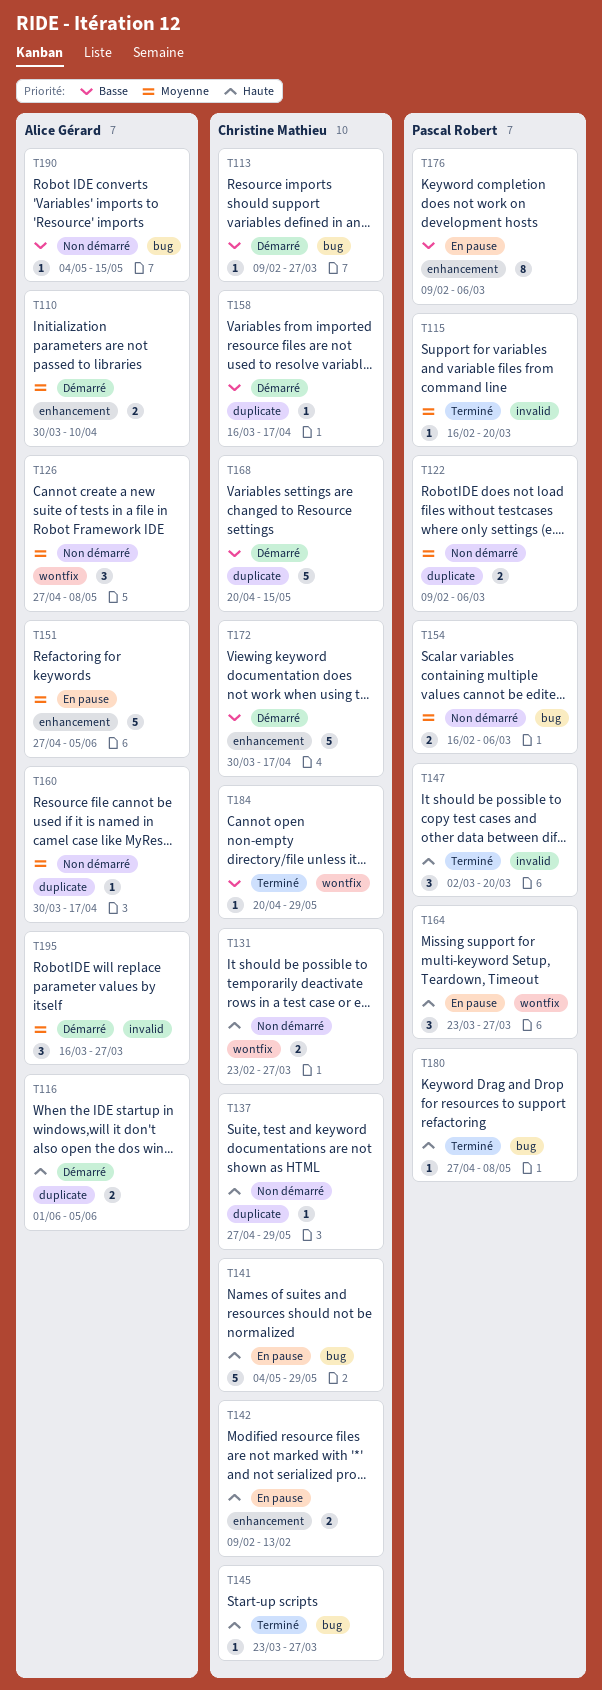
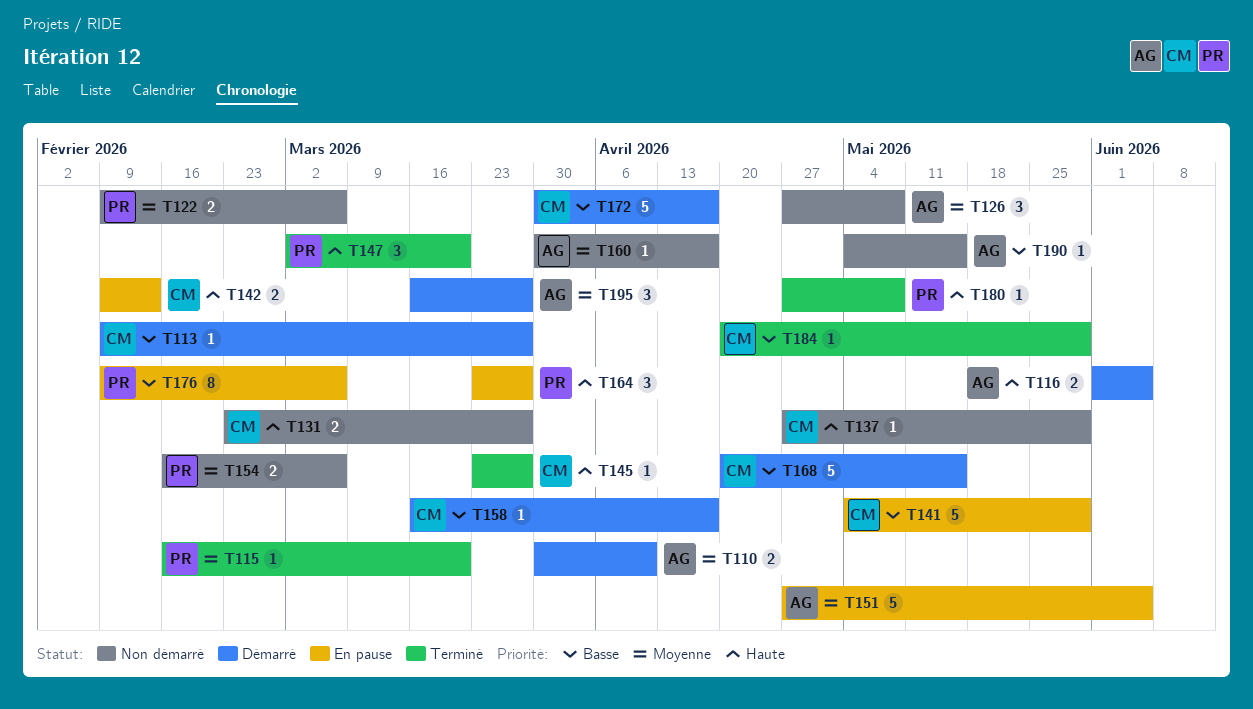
T141, priority: Haute -> Basse

